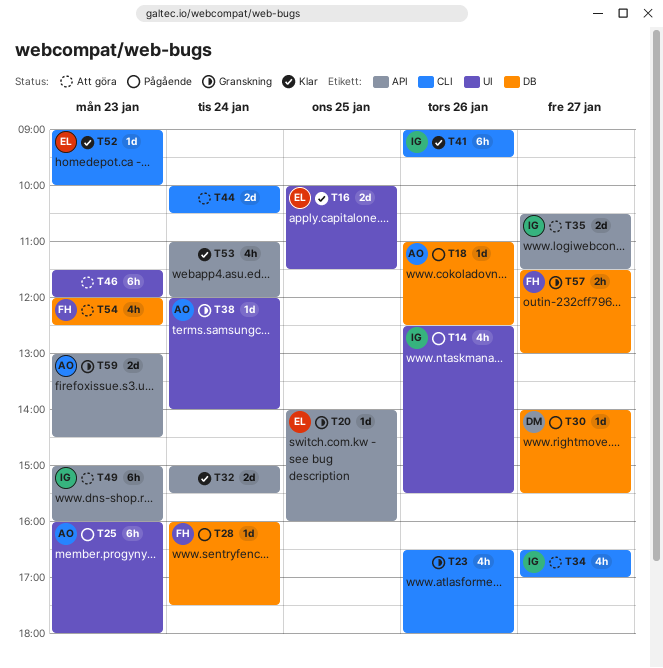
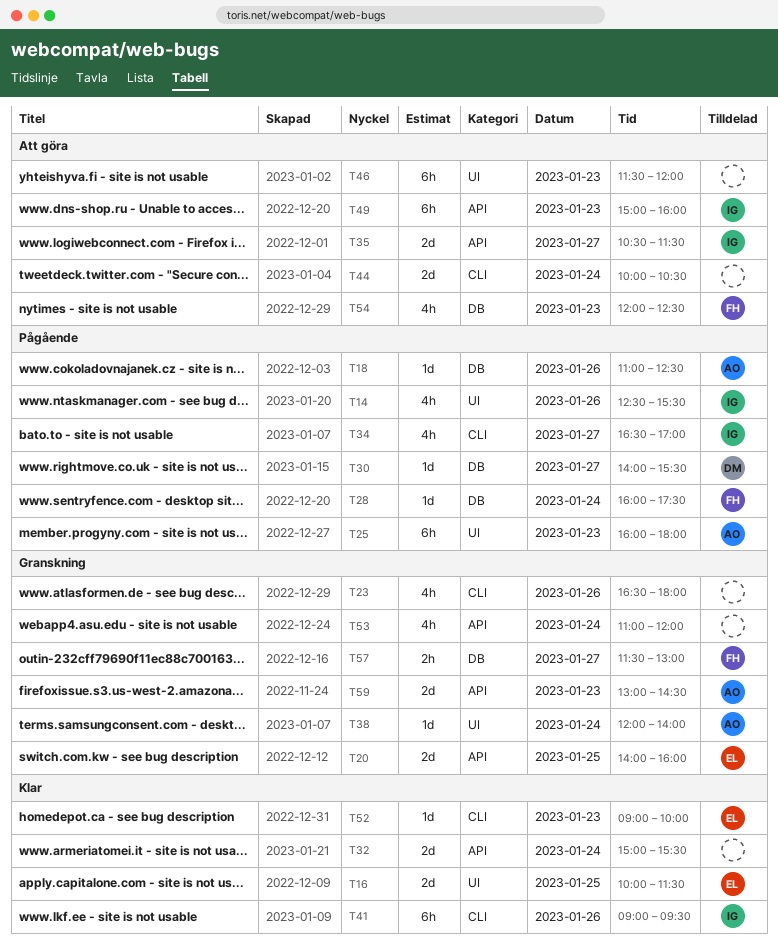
T20, estimate: 1d -> 2d
T34, status: Att göra -> Pågående
T53, status: Klar -> Granskning

